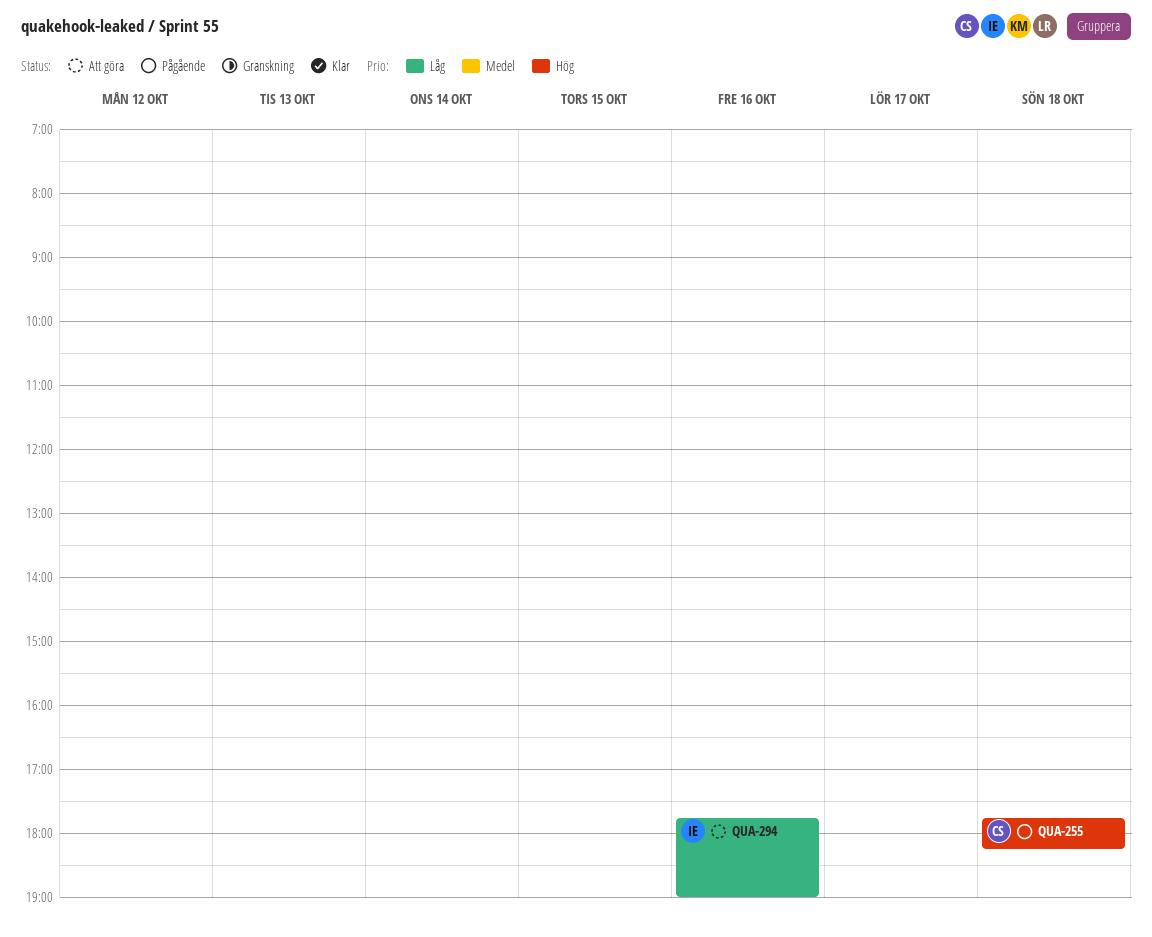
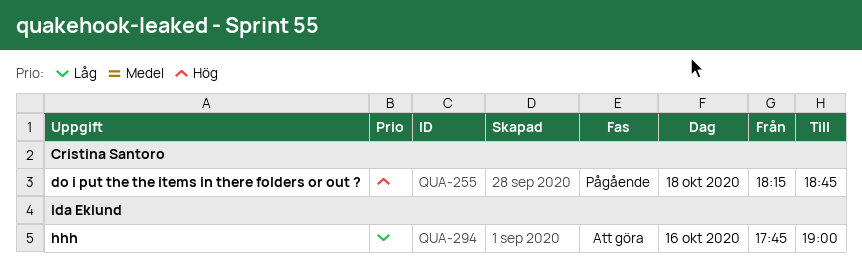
QUA-255, begins: 17:45 -> 18:15
QUA-255, ends: 18:15 -> 18:45

